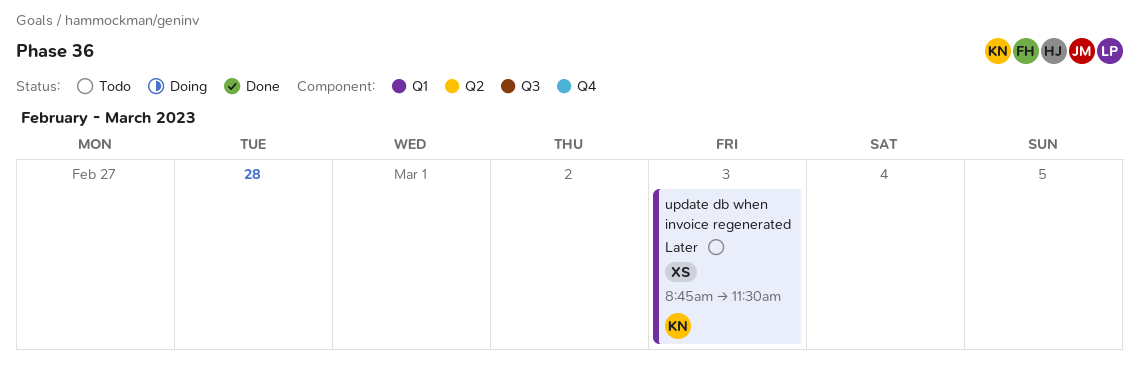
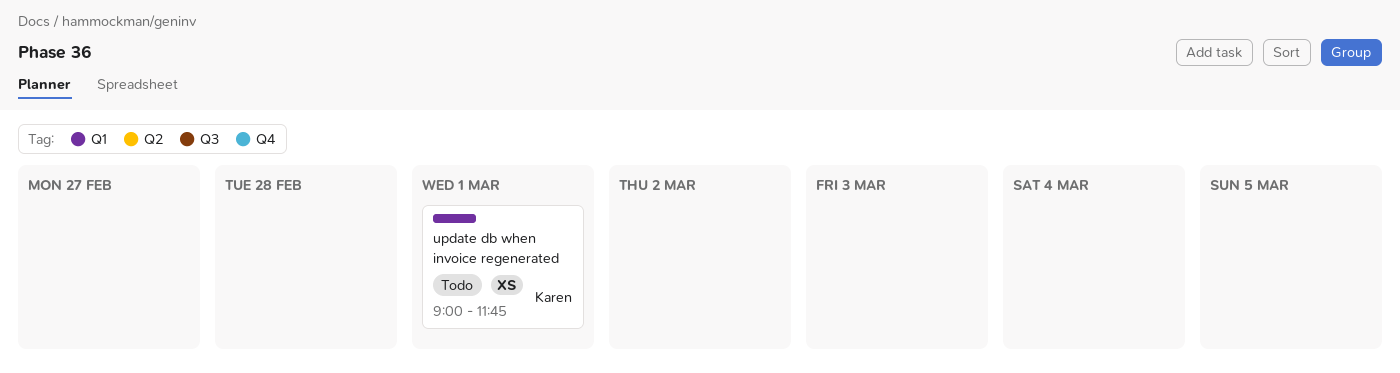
update db when invoice regenerated, day: Mar 3 -> Mar 1
update db when invoice regenerated, begins: 08:45 -> 09:00
update db when invoice regenerated, ends: 11:30 -> 11:45

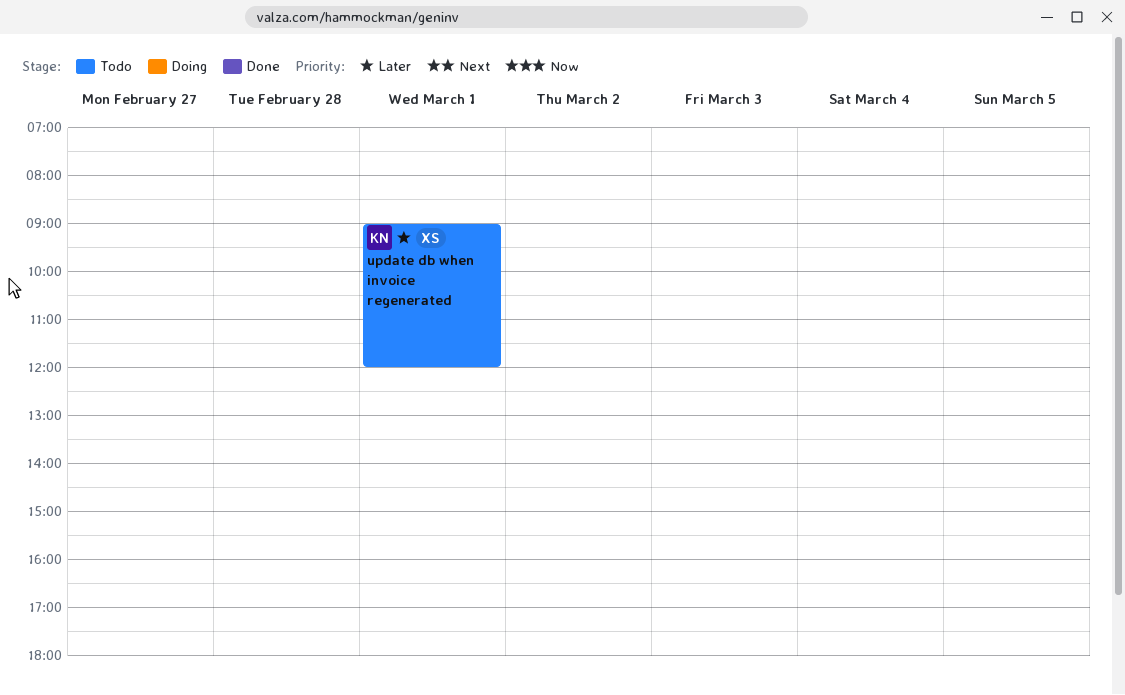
update db when invoice regenerated, ends: 11:45 -> 12:00

